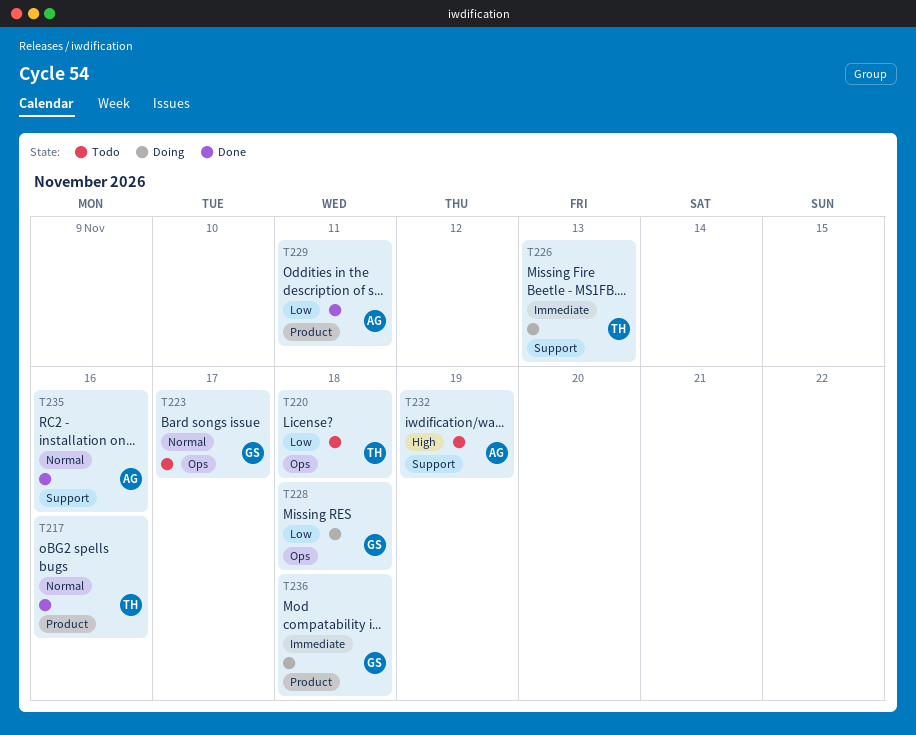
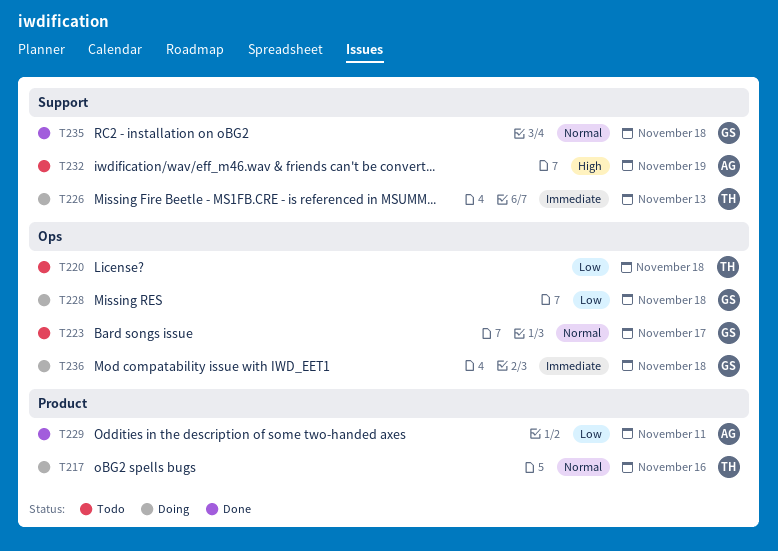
T217, status: Done -> Doing
T235, owner: AG -> GS
T235, due: Nov 16 -> Nov 18
T236, label: Product -> Ops

